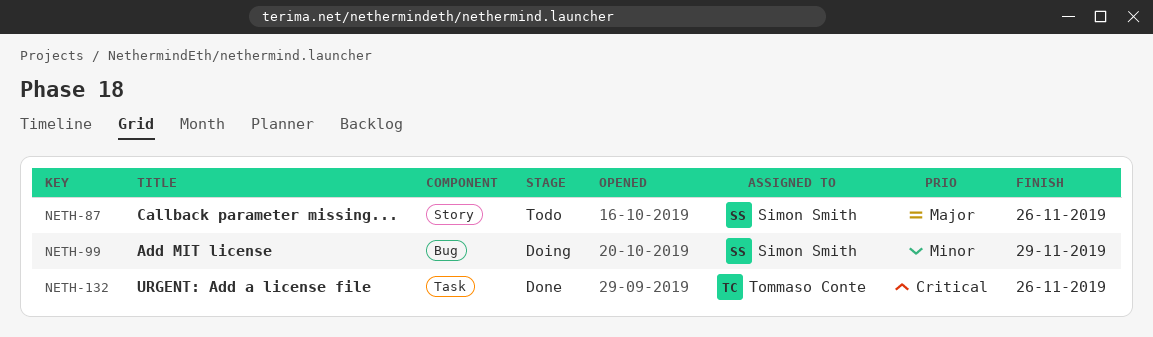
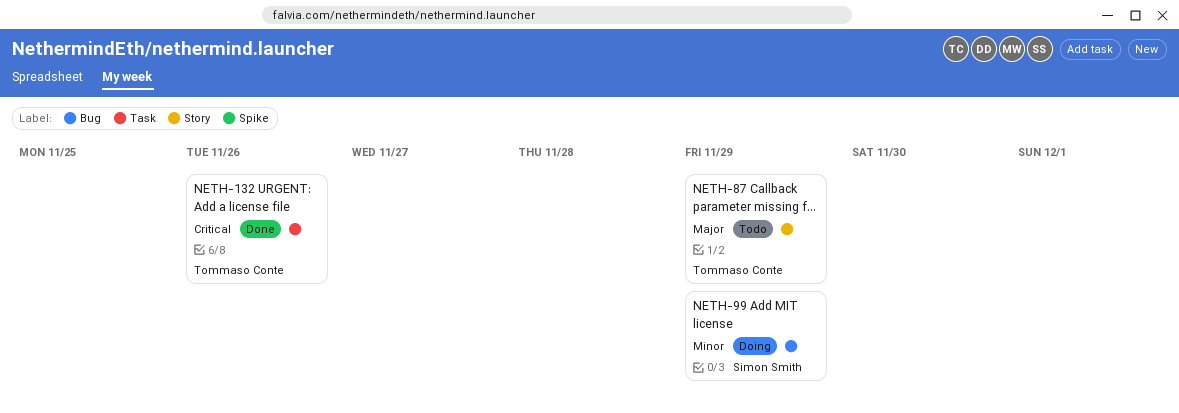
NETH-87, owner: Simon Smith -> Tommaso Conte
NETH-87, due: Nov 26 -> Nov 29

